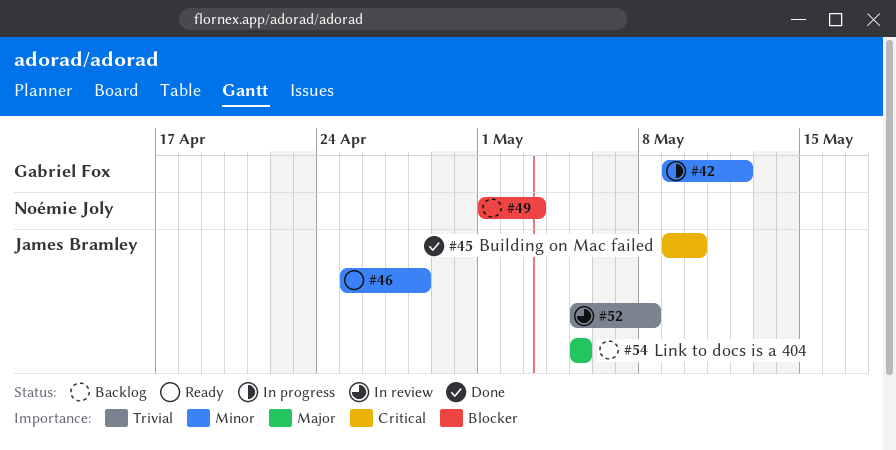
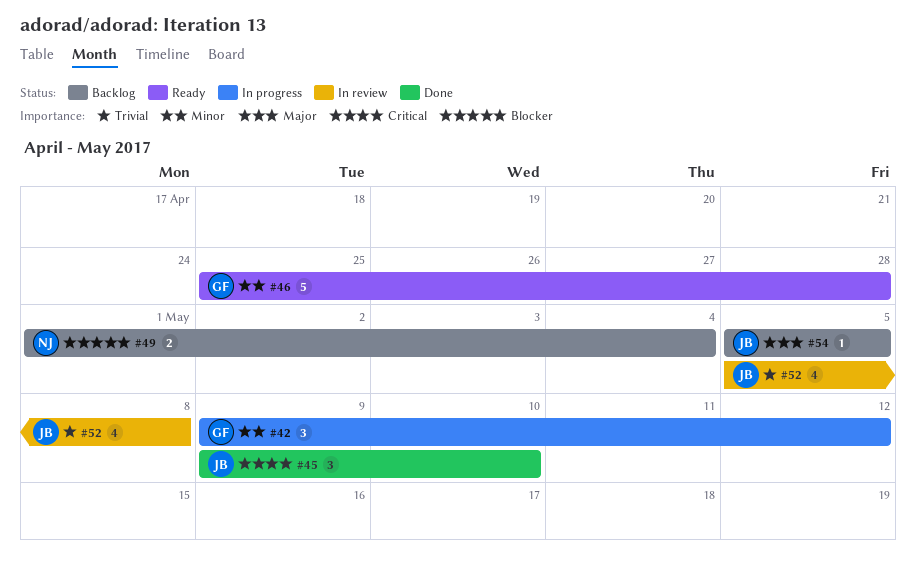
#46, owner: James Bramley -> Gabriel Fox
#49, due: May 3 -> May 4

